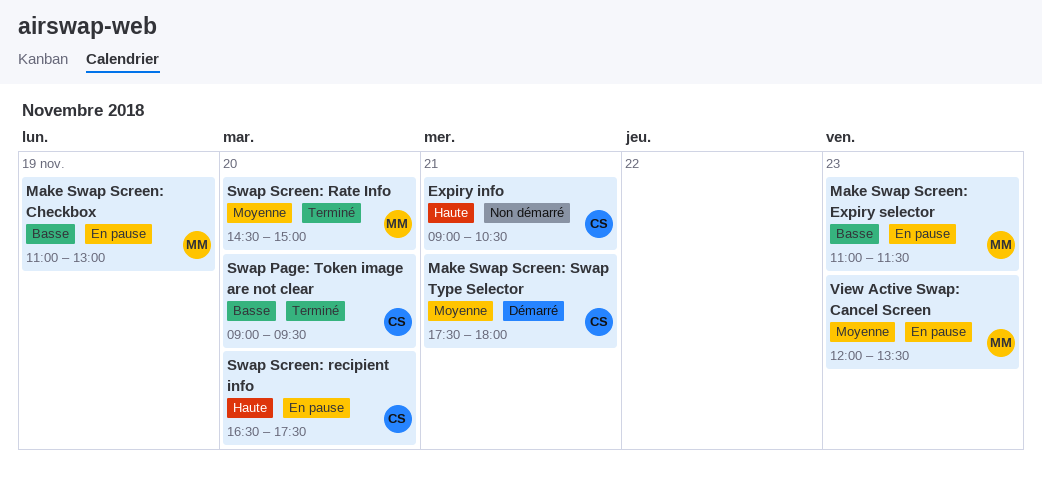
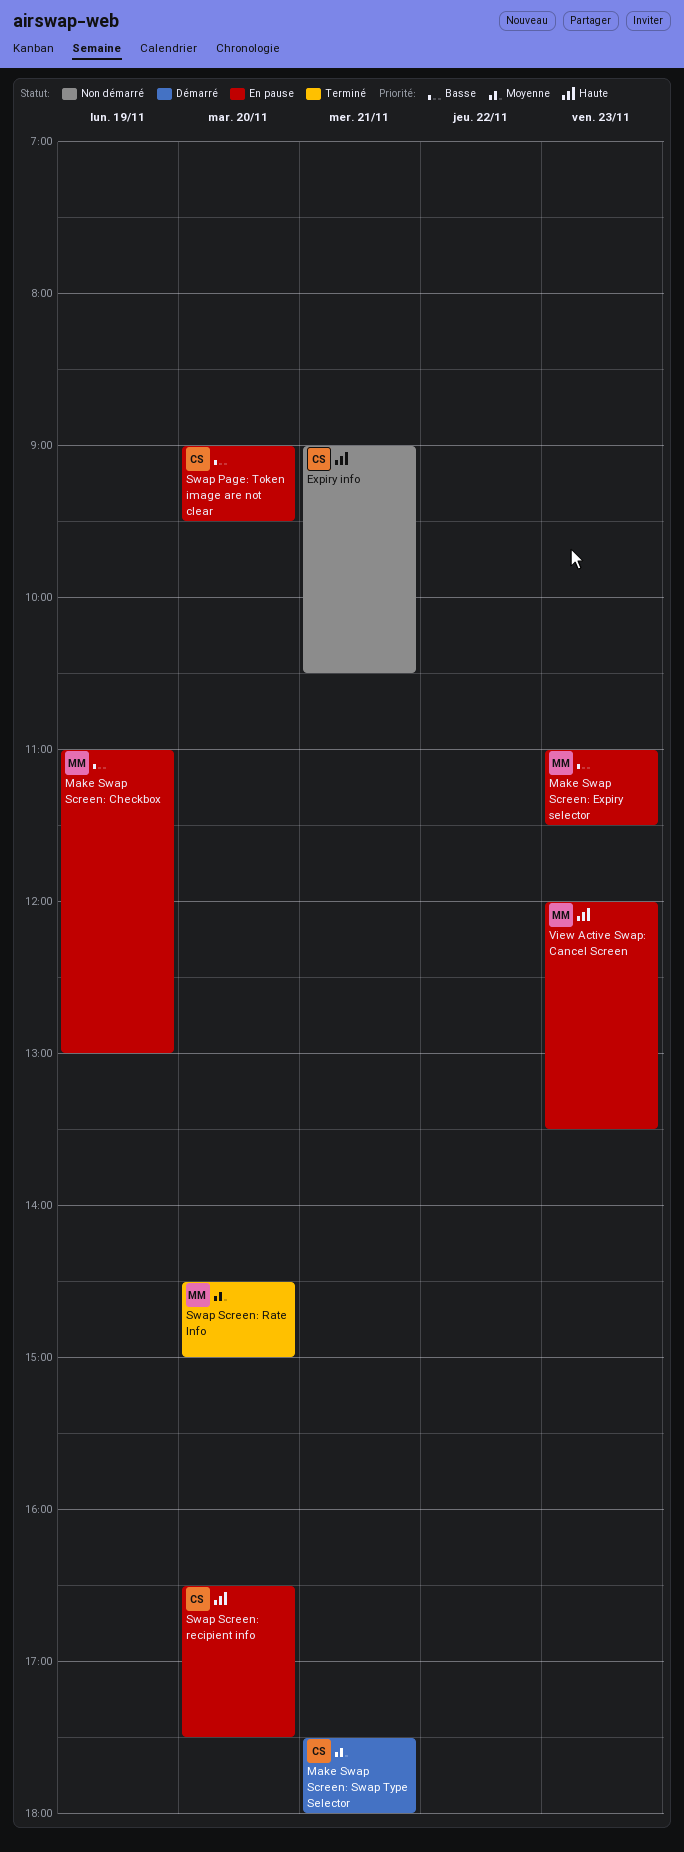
Swap Page: Token image are not clear, status: Terminé -> En pause
View Active Swap: Cancel Screen, priority: Moyenne -> Haute

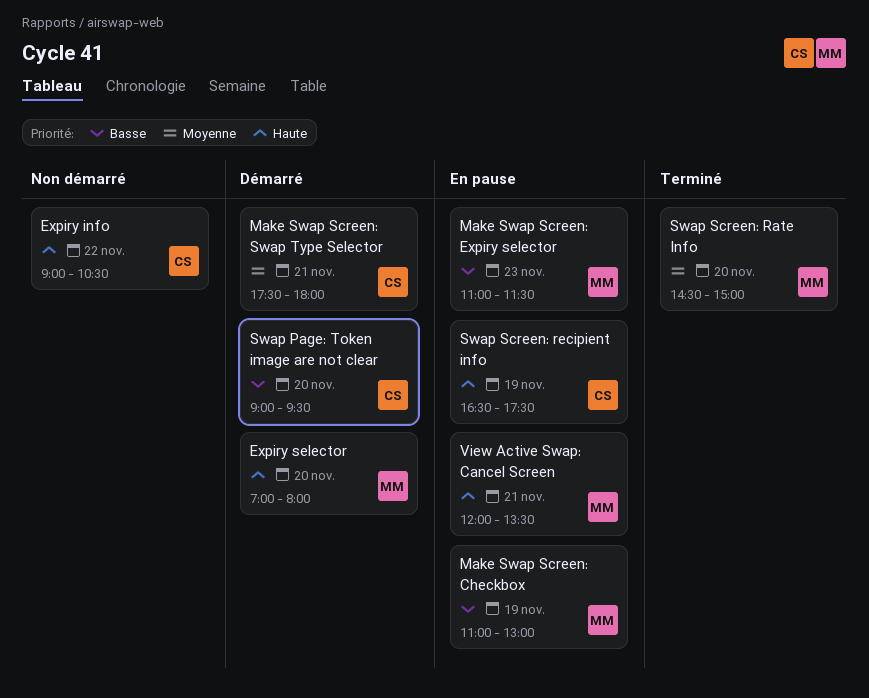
Expiry info, day: Nov 21 -> Nov 22
Expiry selector: none -> present
Swap Page: Token image are not clear, status: En pause -> Démarré
Swap Screen: recipient info, day: Nov 20 -> Nov 19
View Active Swap: Cancel Screen, day: Nov 23 -> Nov 21

